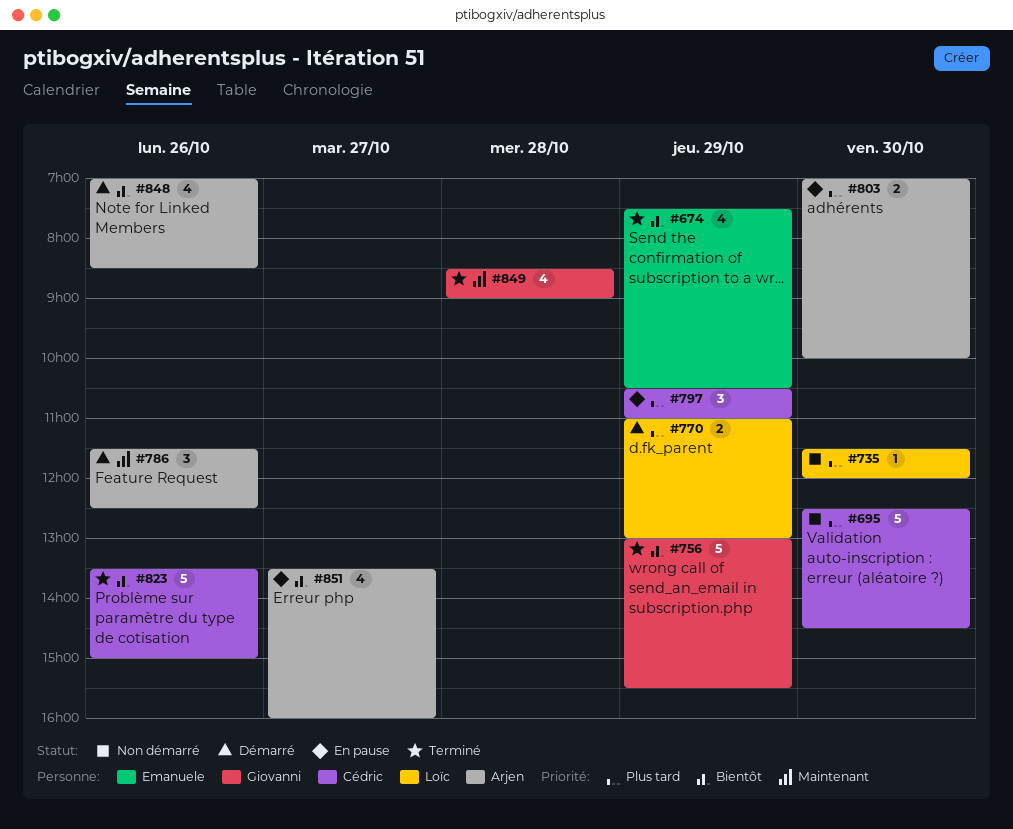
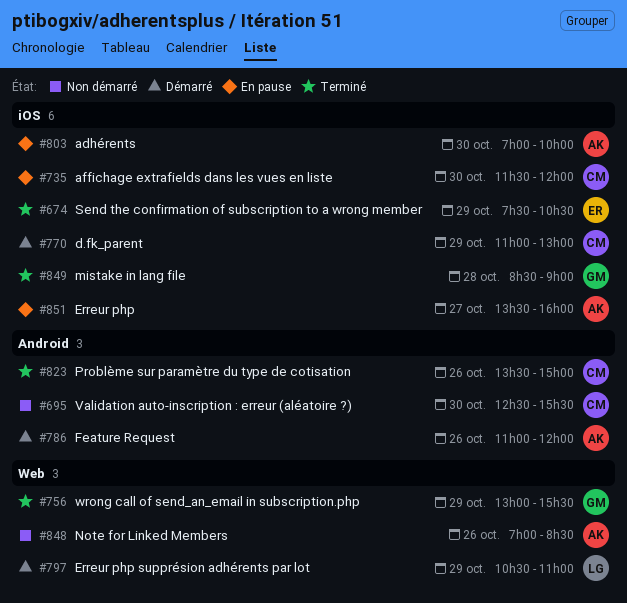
#695, ends: 14:30 -> 15:30
#735, status: Non démarré -> En pause
#735, owner: Loïc -> Cédric
#770, owner: Loïc -> Cédric
#786, begins: 11:30 -> 11:00
#786, ends: 12:30 -> 12:00
#797, status: En pause -> Démarré
#797, owner: Cédric -> Loïc
#848, status: Démarré -> Non démarré

